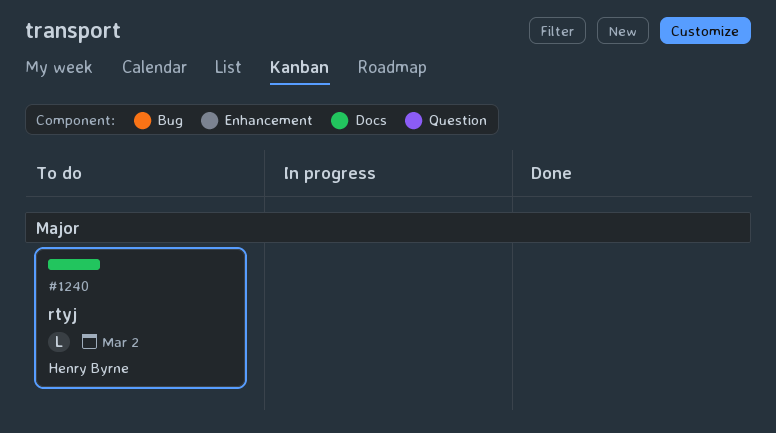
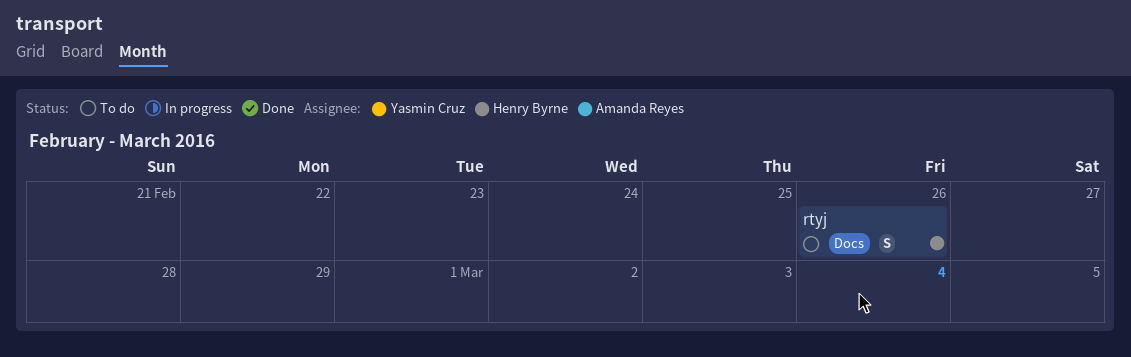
rtyj, estimate: L -> S
rtyj, due: Mar 2 -> Feb 26

